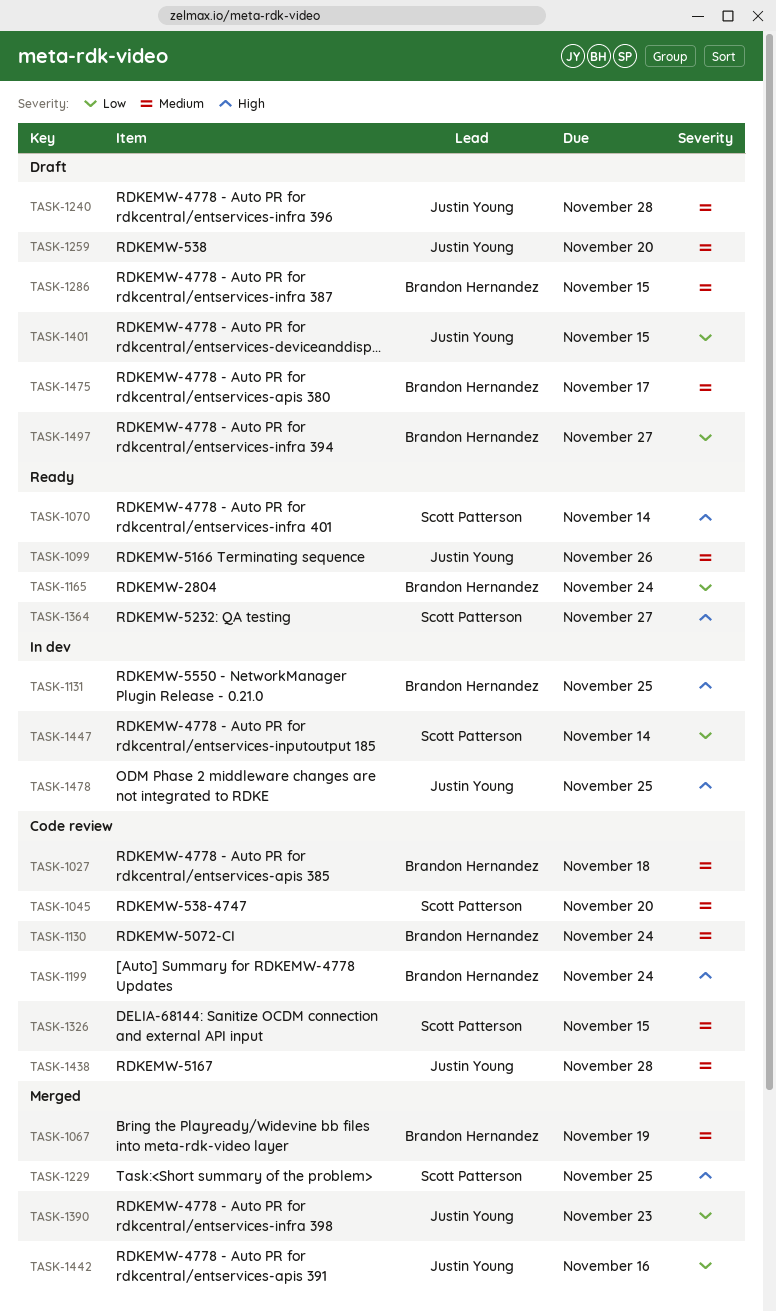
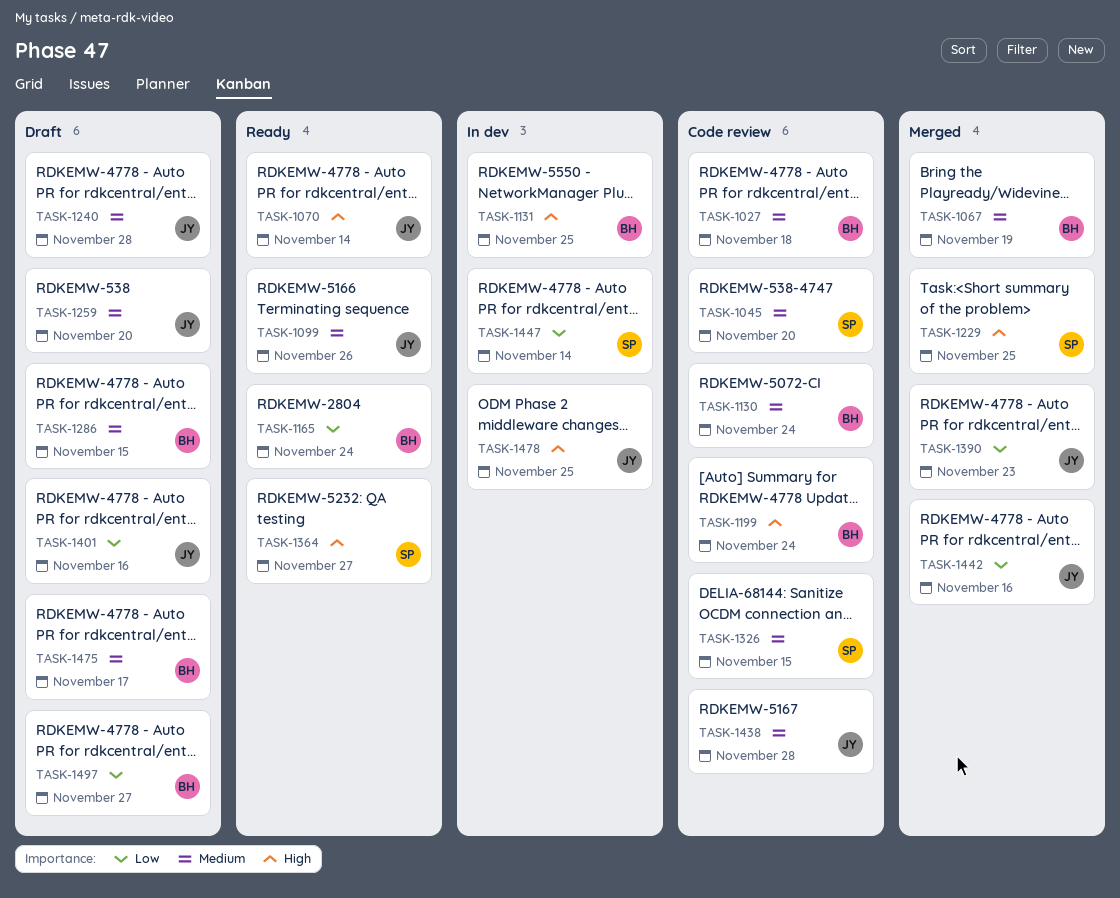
TASK-1070, owner: Scott Patterson -> Justin Young
TASK-1401, due: Nov 15 -> Nov 16

